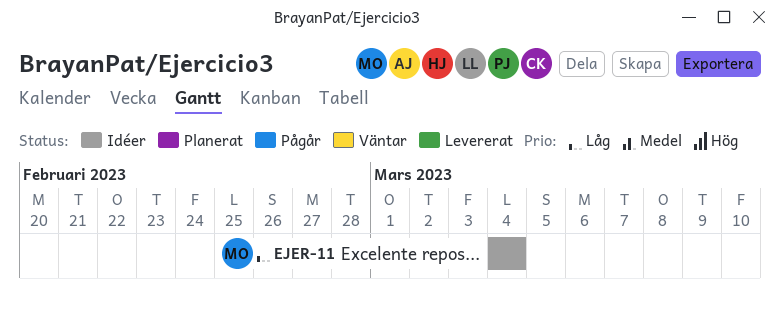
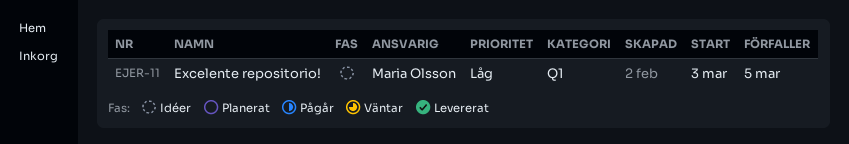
EJER-11, start: Mar 4 -> Mar 3
EJER-11, due: Mar 4 -> Mar 5

